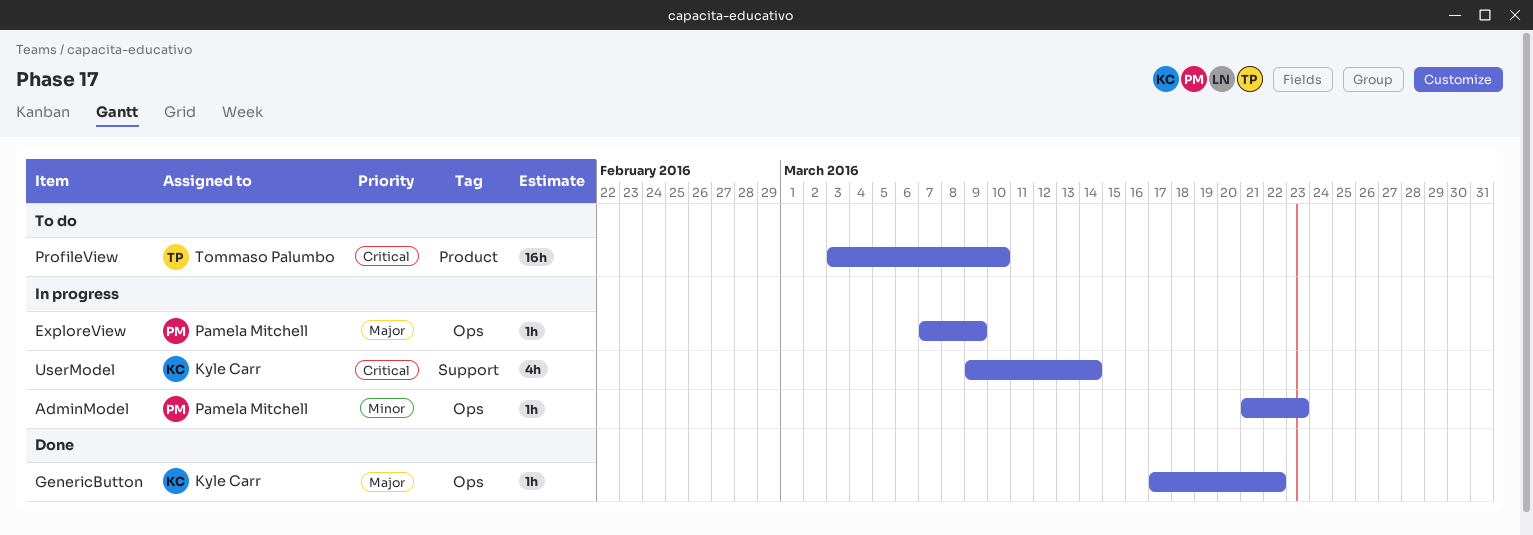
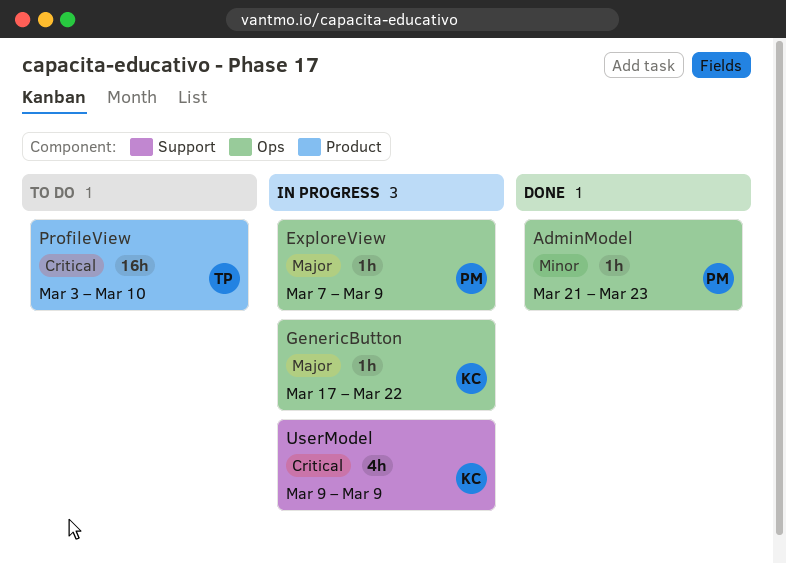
AdminModel, status: In progress -> Done
GenericButton, status: Done -> In progress
UserModel, due: Mar 14 -> Mar 9

